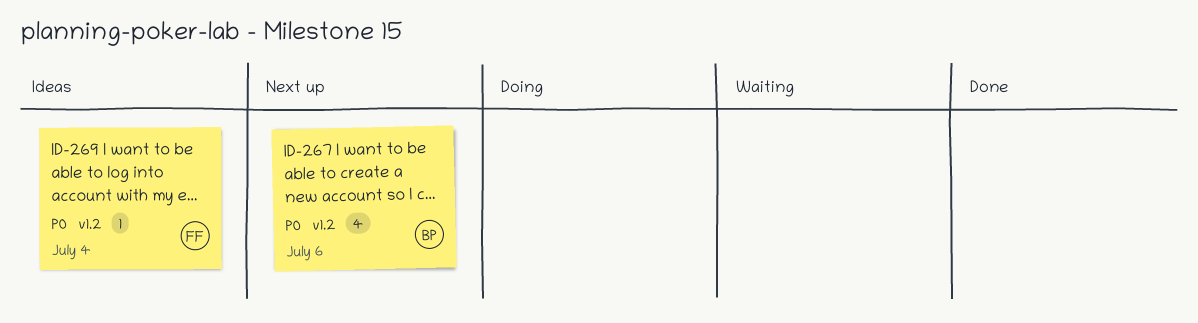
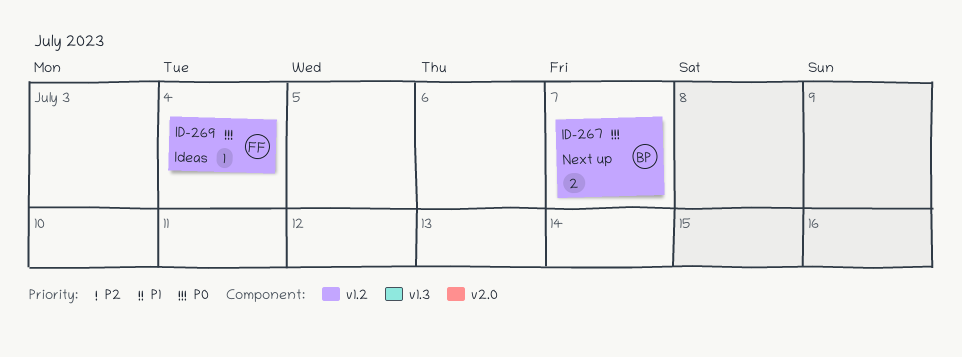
ID-267, estimate: 4 -> 2
ID-267, due: Jul 6 -> Jul 7

